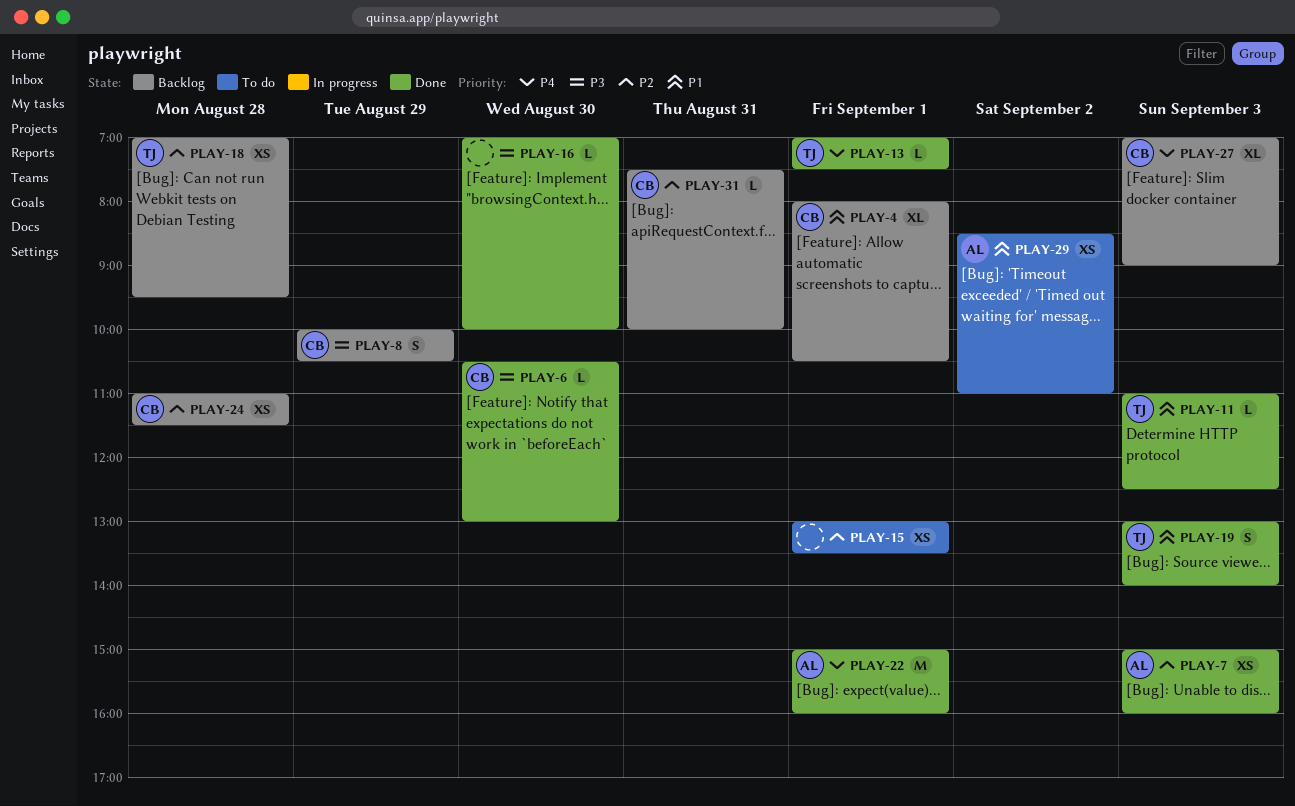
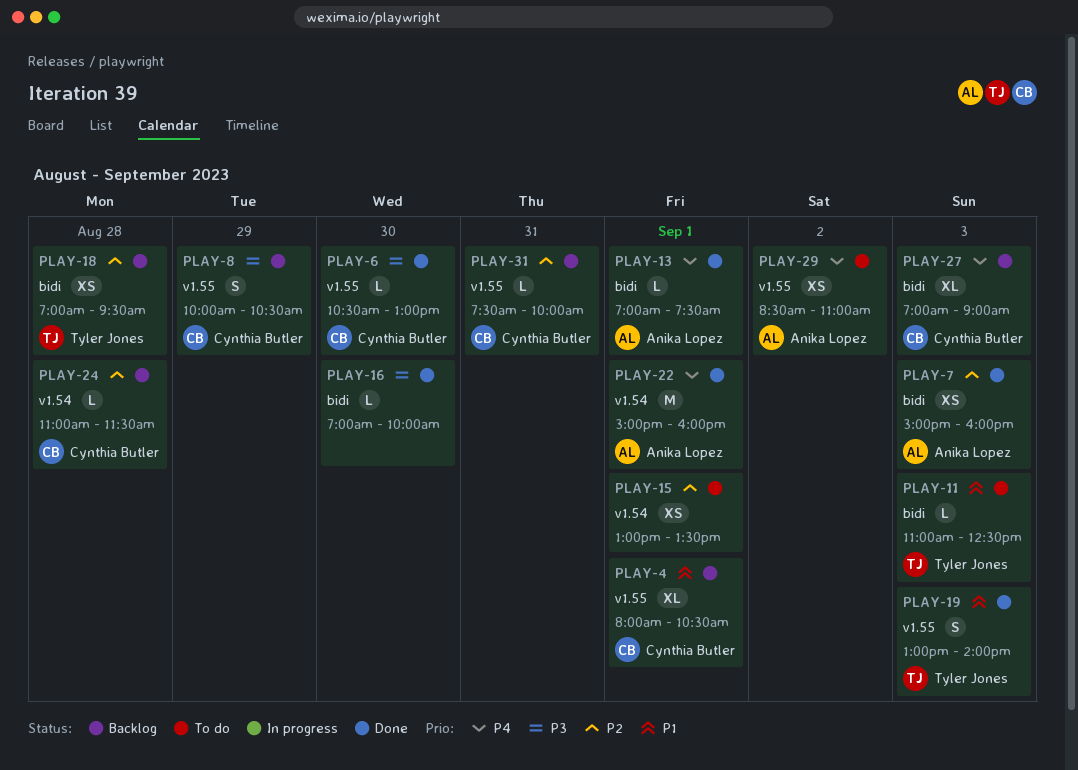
PLAY-11, status: Done -> To do
PLAY-13, owner: Tyler Jones -> Anika Lopez
PLAY-24, estimate: XS -> L
PLAY-29, priority: P1 -> P4

